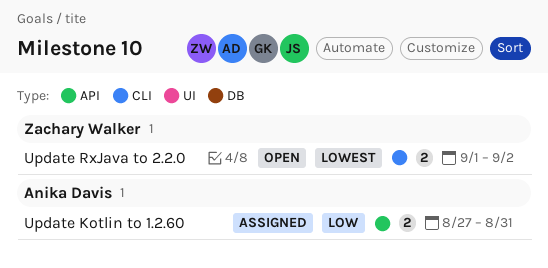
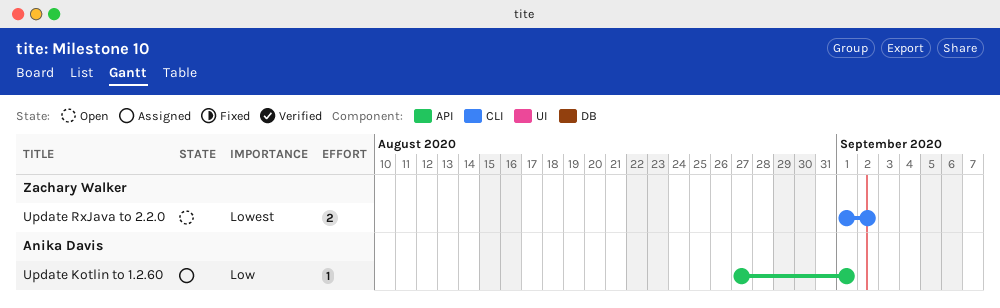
Update Kotlin to 1.2.60, estimate: 2 -> 1
Update Kotlin to 1.2.60, due: Aug 31 -> Sep 1

